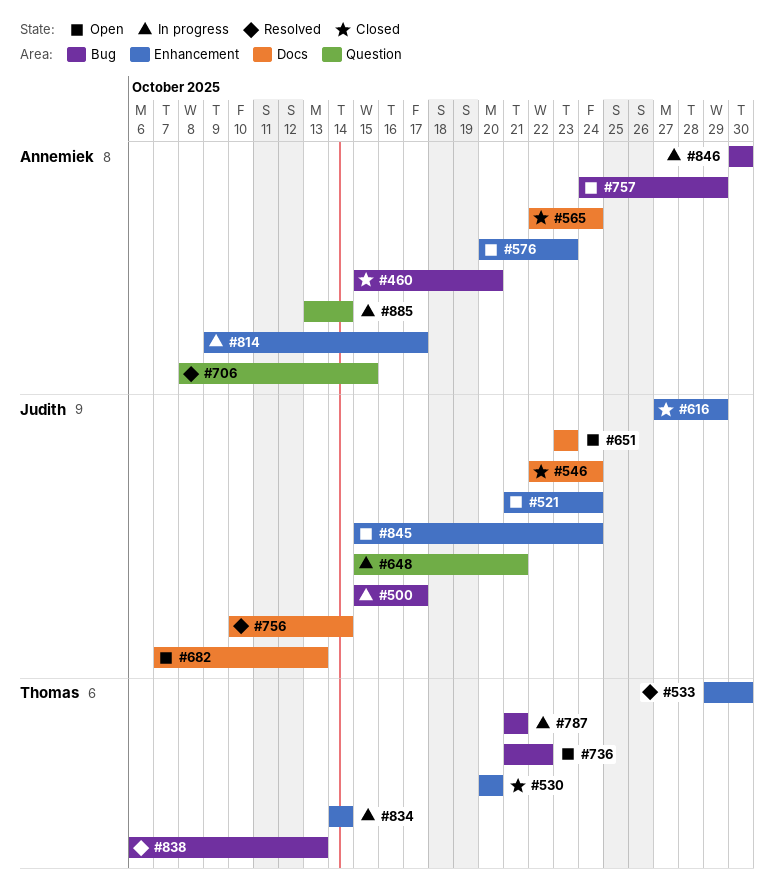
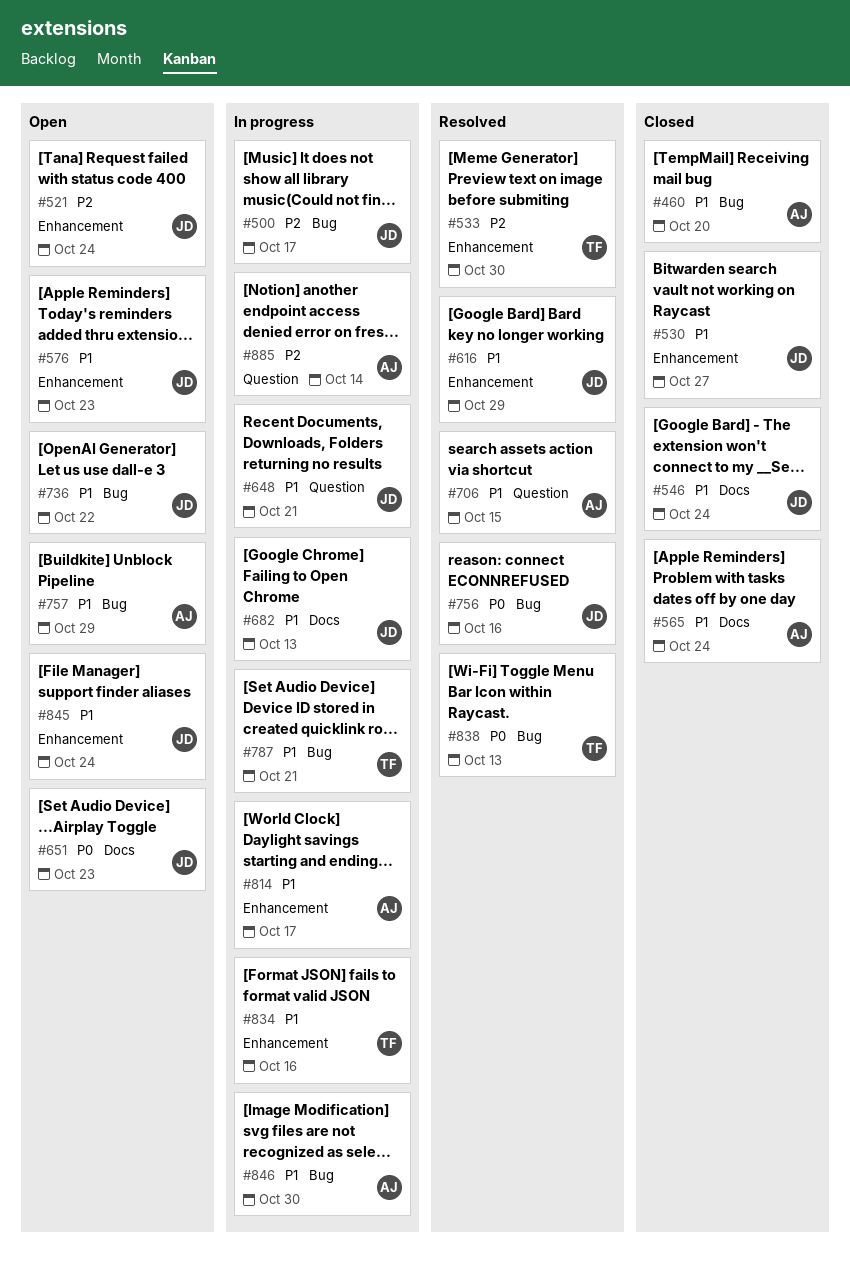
#530, owner: Thomas -> Judith
#530, due: Oct 20 -> Oct 27
#576, owner: Annemiek -> Judith
#616, status: Closed -> Resolved
#682, status: Open -> In progress
#736, owner: Thomas -> Judith
#756, label: Docs -> Bug
#756, due: Oct 14 -> Oct 16
#834, due: Oct 14 -> Oct 16

